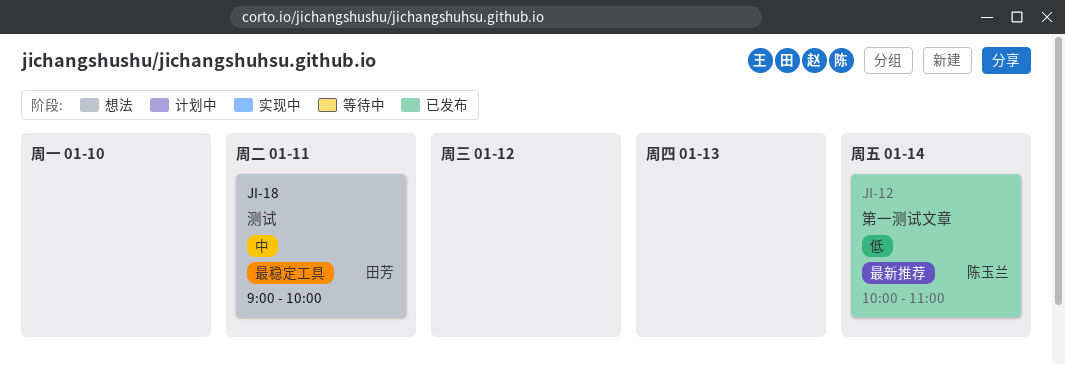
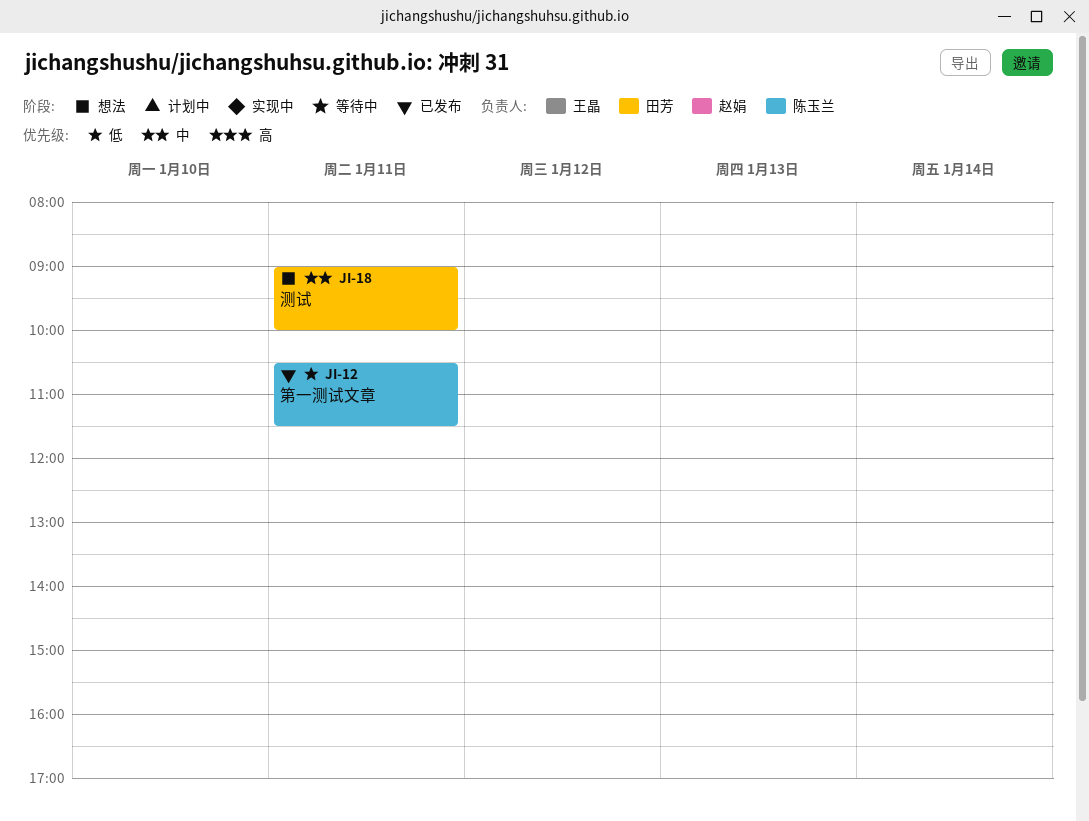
JI-12, day: Jan 14 -> Jan 11
JI-12, begins: 10:00 -> 10:30
JI-12, ends: 11:00 -> 11:30

